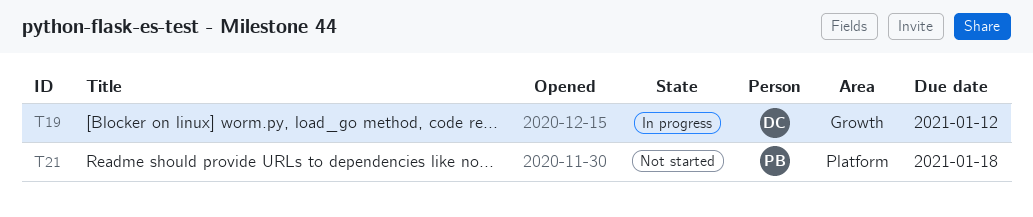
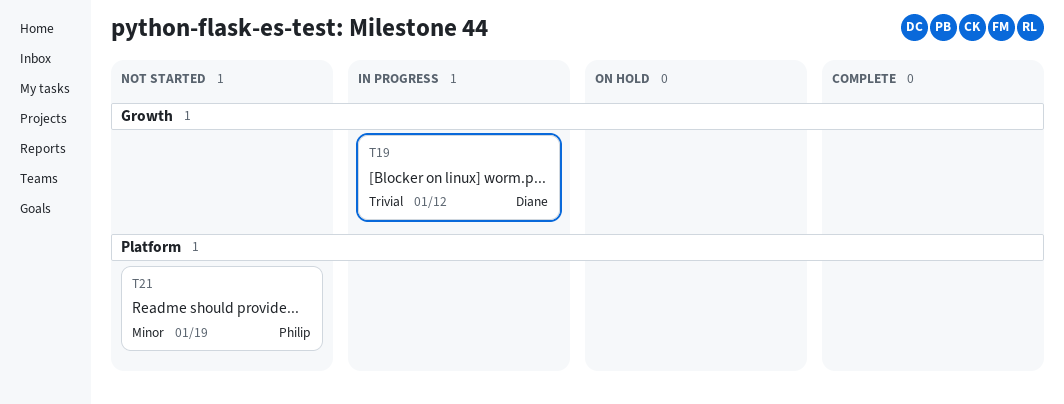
T21, due: Jan 18 -> Jan 19

